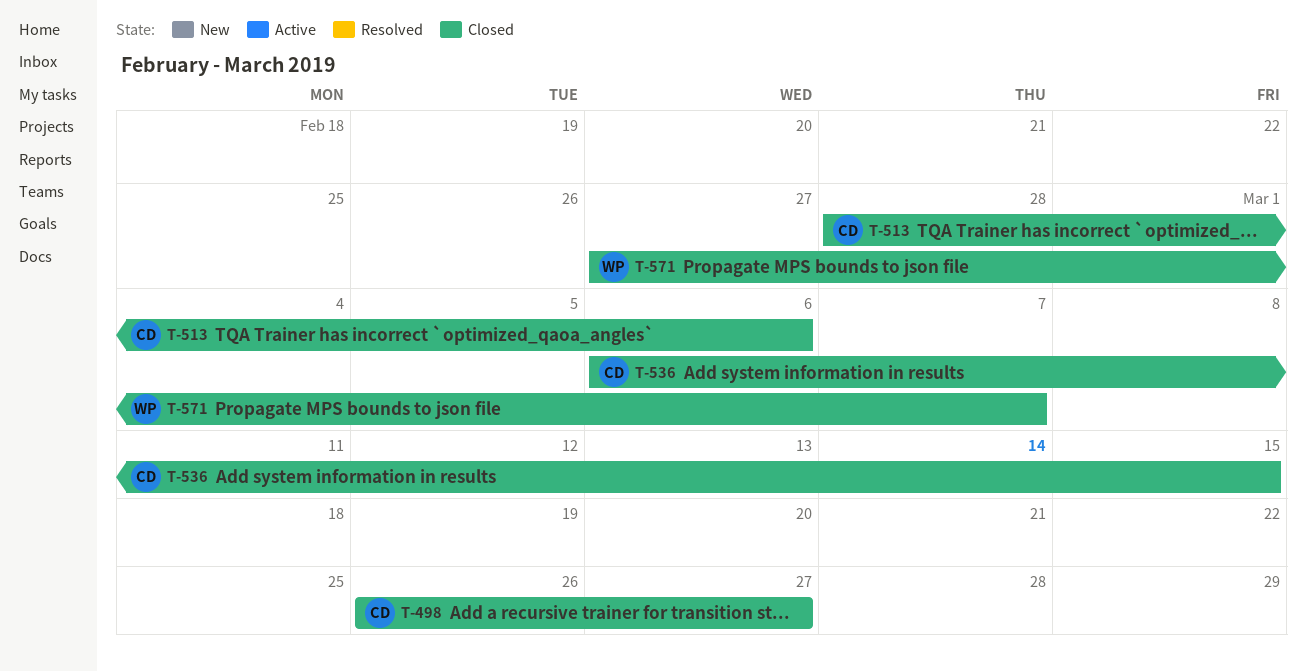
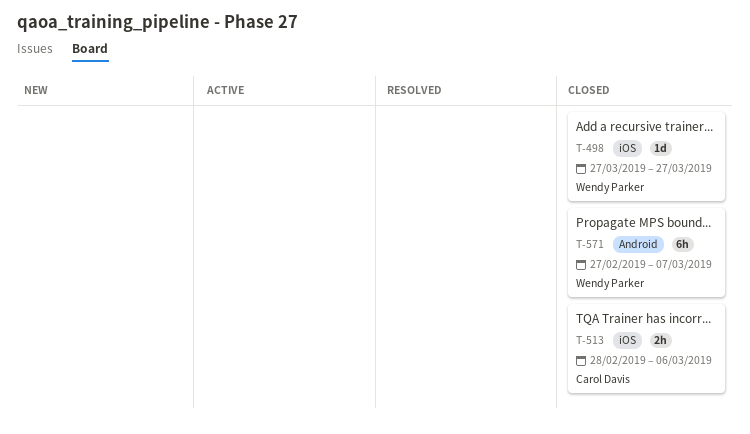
T-498, owner: Carol Davis -> Wendy Parker
T-498, start: Mar 26 -> Mar 27
T-536: present -> none

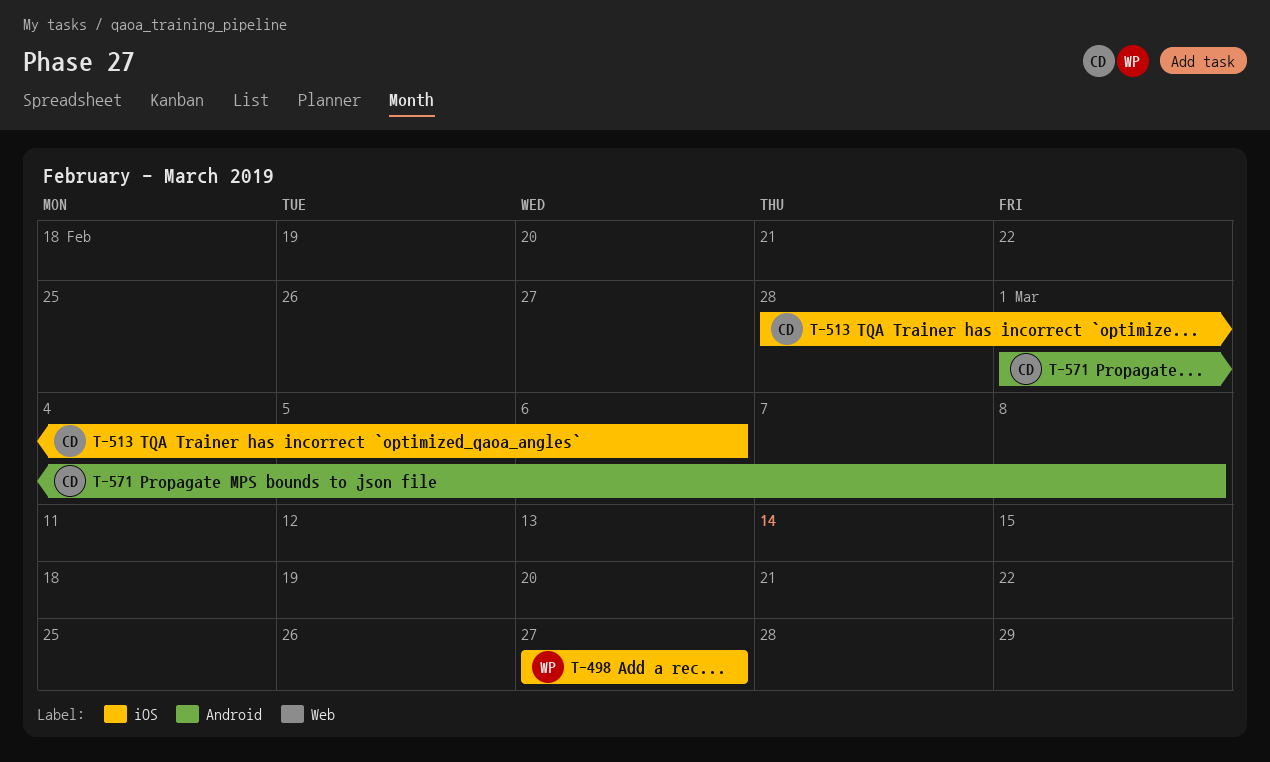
T-571, owner: Wendy Parker -> Carol Davis
T-571, start: Feb 27 -> Mar 1
T-571, due: Mar 7 -> Mar 8

